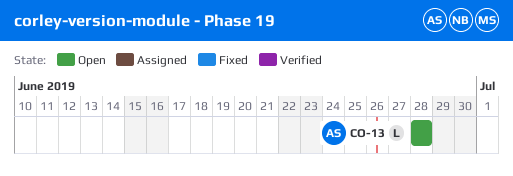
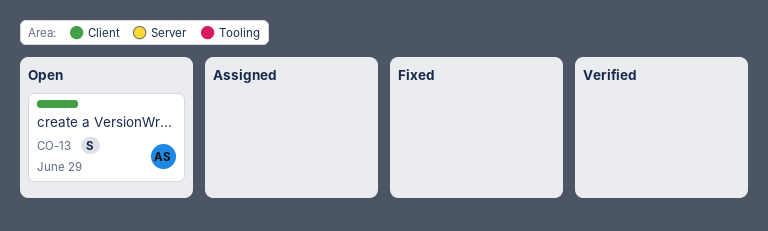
CO-13, estimate: L -> S
CO-13, due: Jun 28 -> Jun 29

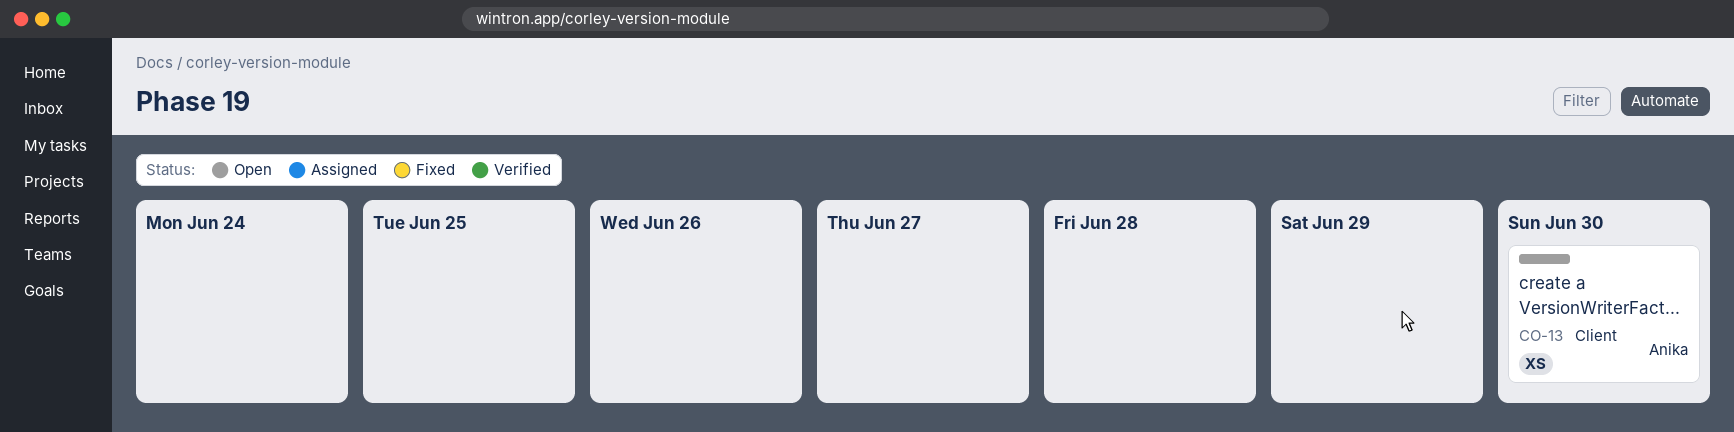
CO-13, estimate: S -> XS
CO-13, due: Jun 29 -> Jun 30

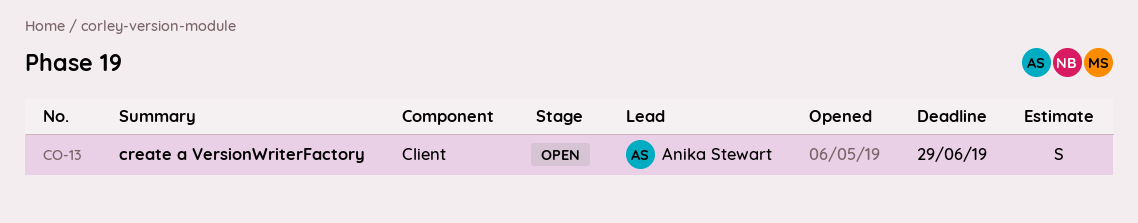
CO-13, estimate: XS -> S
CO-13, due: Jun 30 -> Jun 29

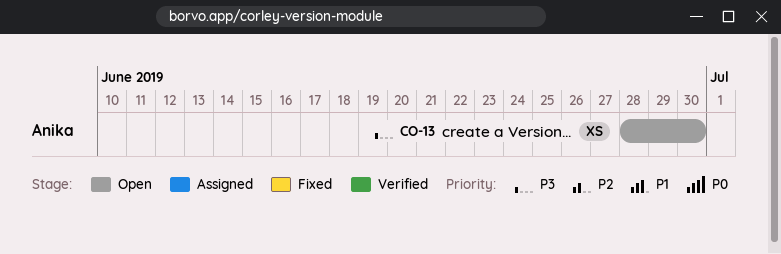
CO-13, estimate: S -> XS
CO-13, due: Jun 29 -> Jun 30

